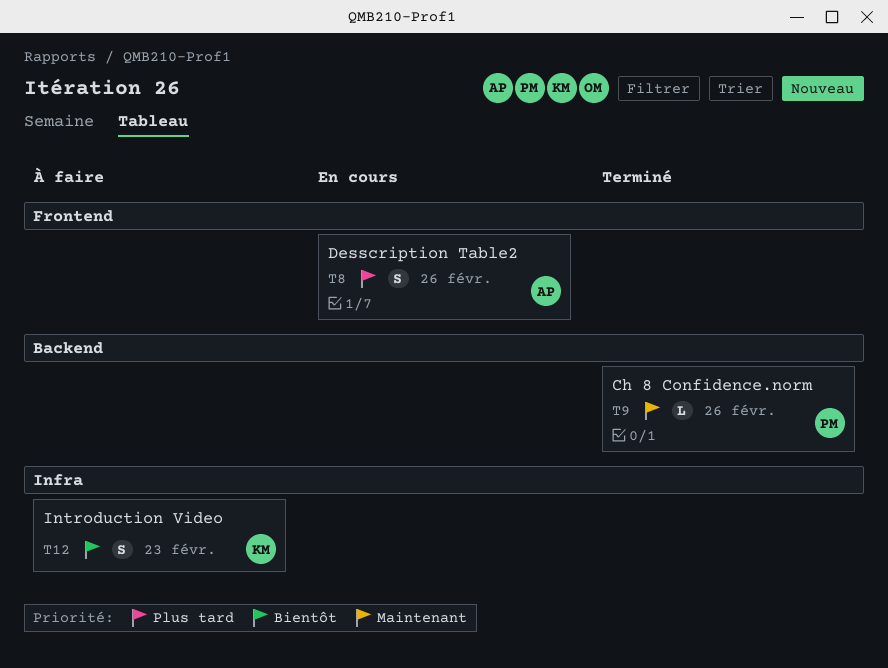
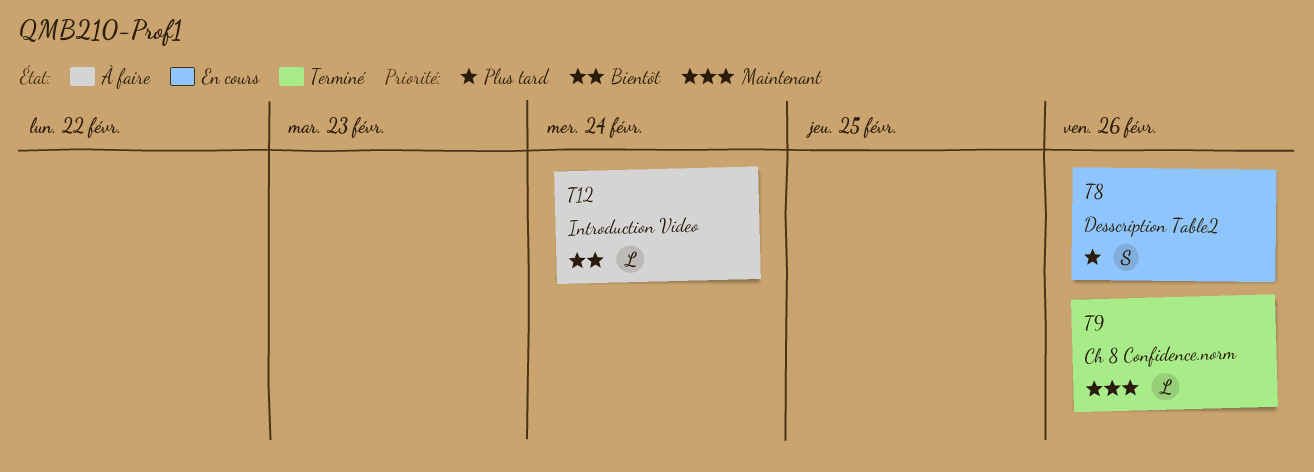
T12, estimate: S -> L
T12, due: Feb 23 -> Feb 24

